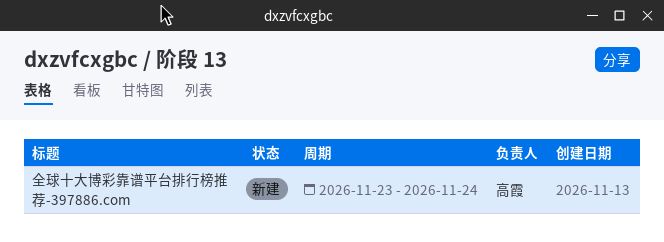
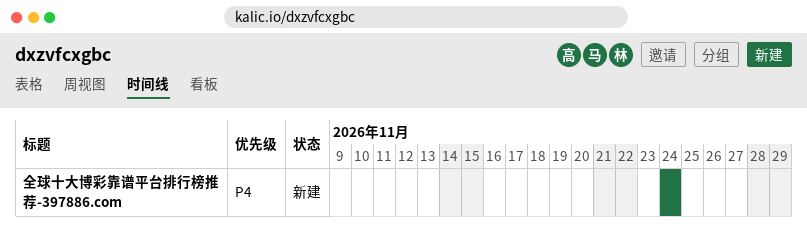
全球十大博彩靠谱平台排行榜推荐-397886.com, start: Nov 23 -> Nov 24

